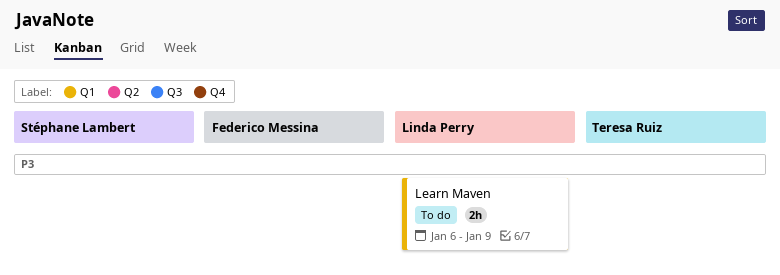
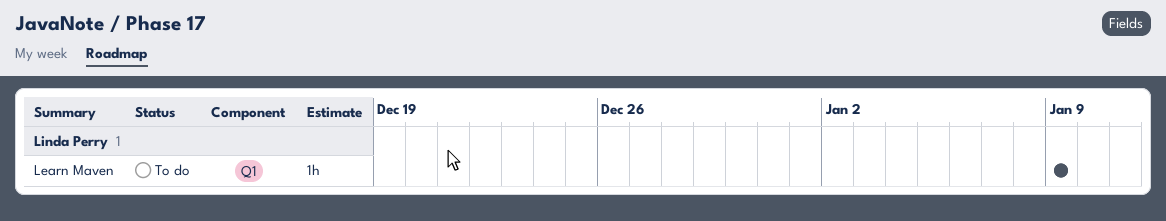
Learn Maven, estimate: 2h -> 1h
Learn Maven, start: Jan 6 -> Jan 9

